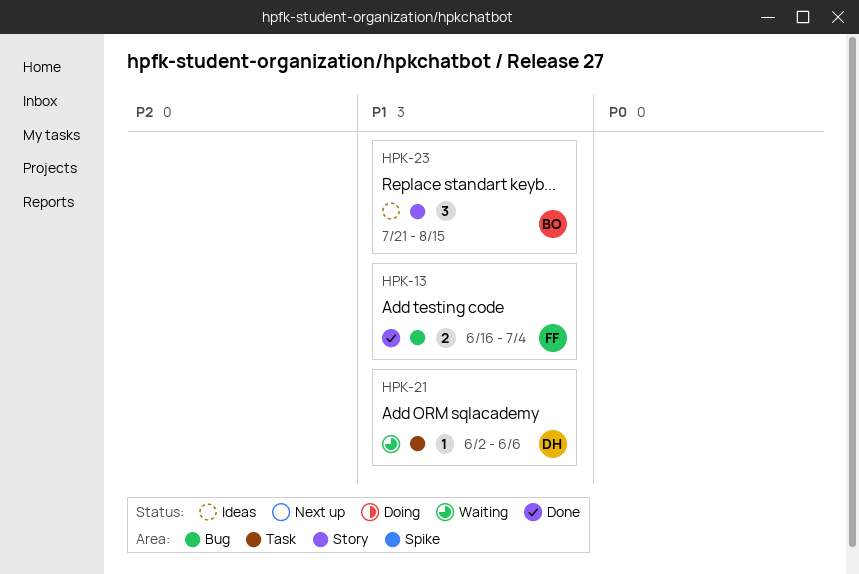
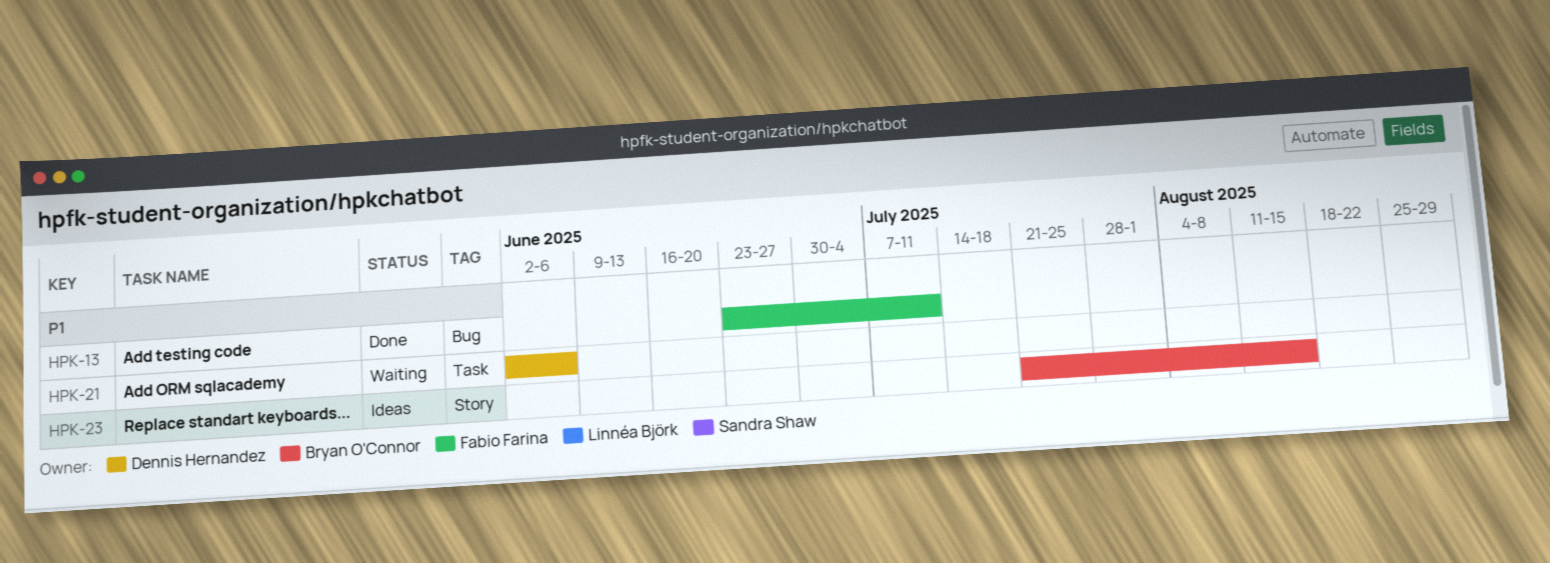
HPK-13, start: Jun 16 -> Jun 23
HPK-13, due: Jul 4 -> Jul 11

